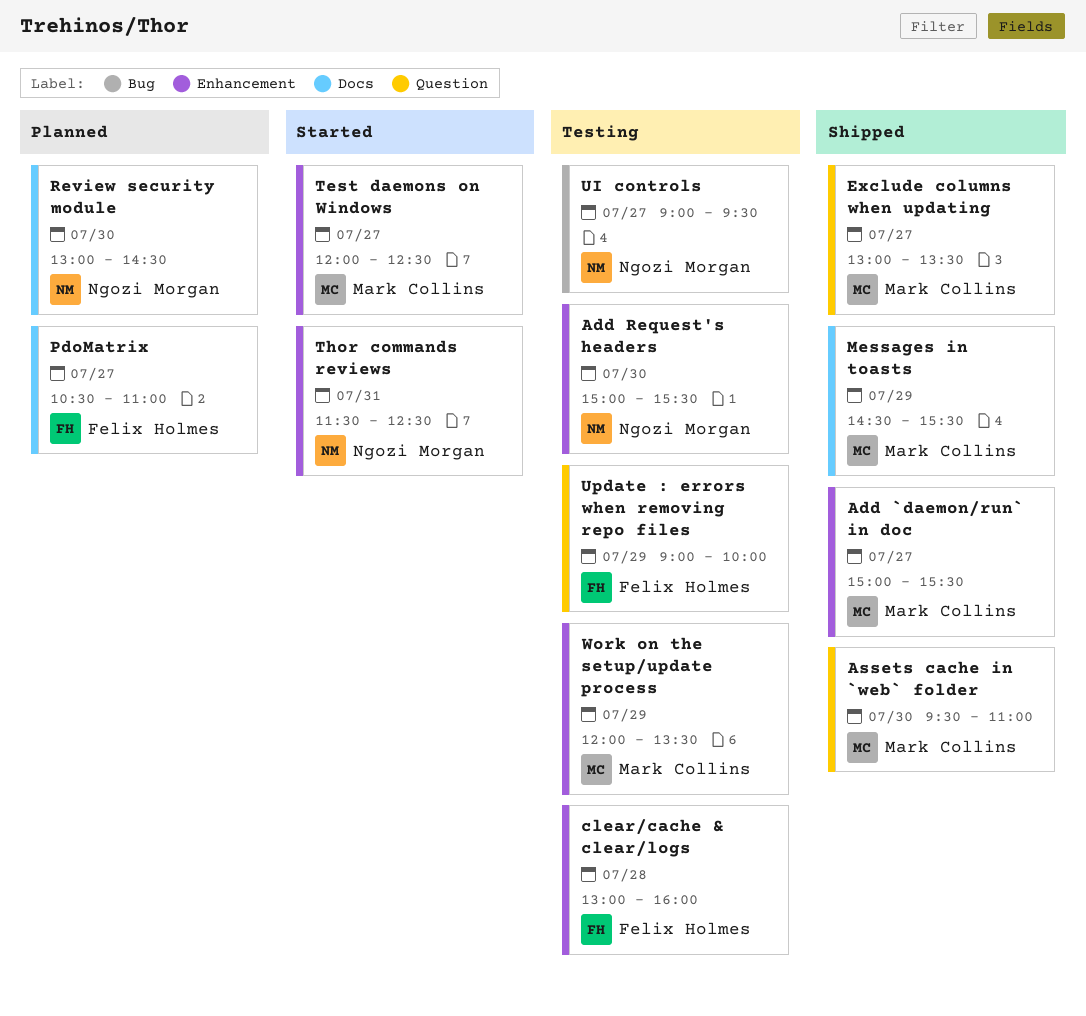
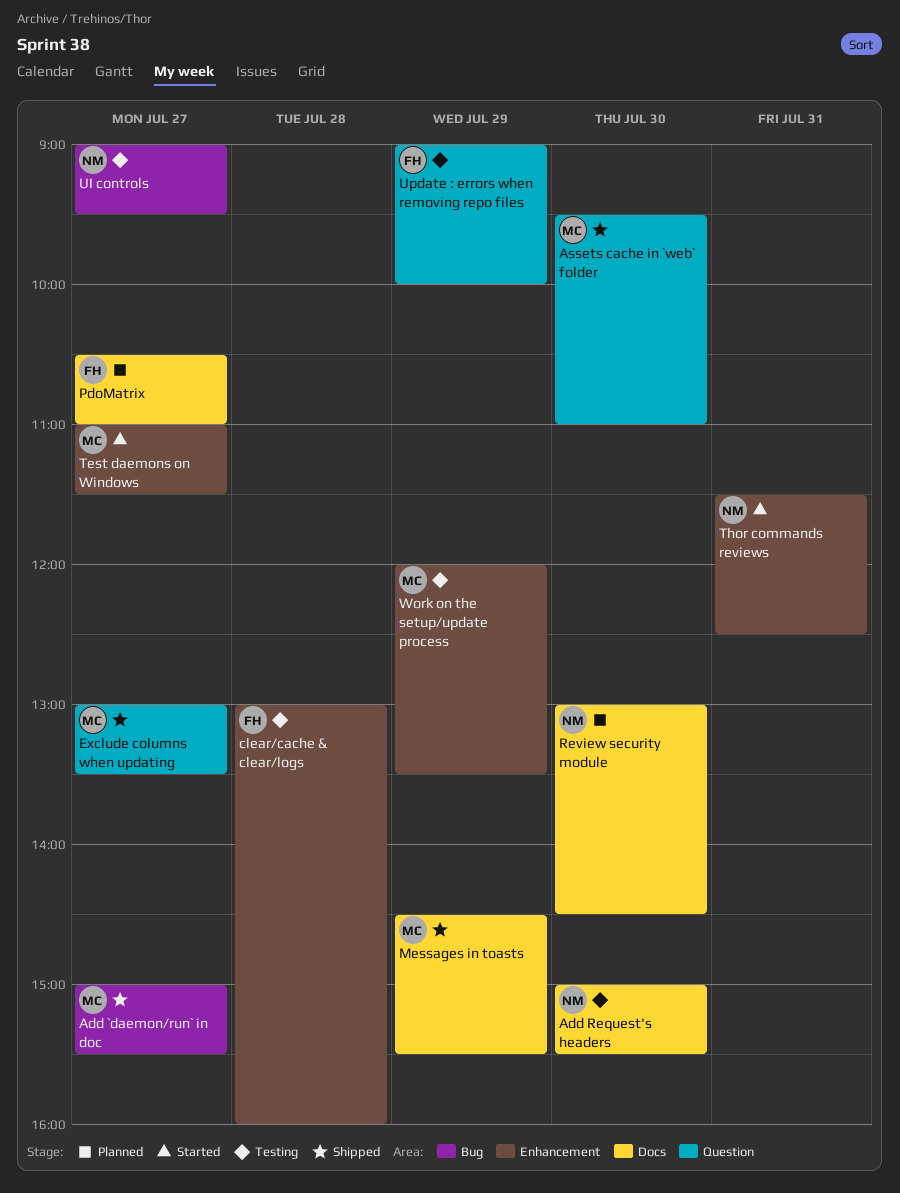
Add `daemon/run` in doc, label: Enhancement -> Bug
Add Request's headers, label: Enhancement -> Docs
Test daemons on Windows, begins: 12:00 -> 11:00
Test daemons on Windows, ends: 12:30 -> 11:30

